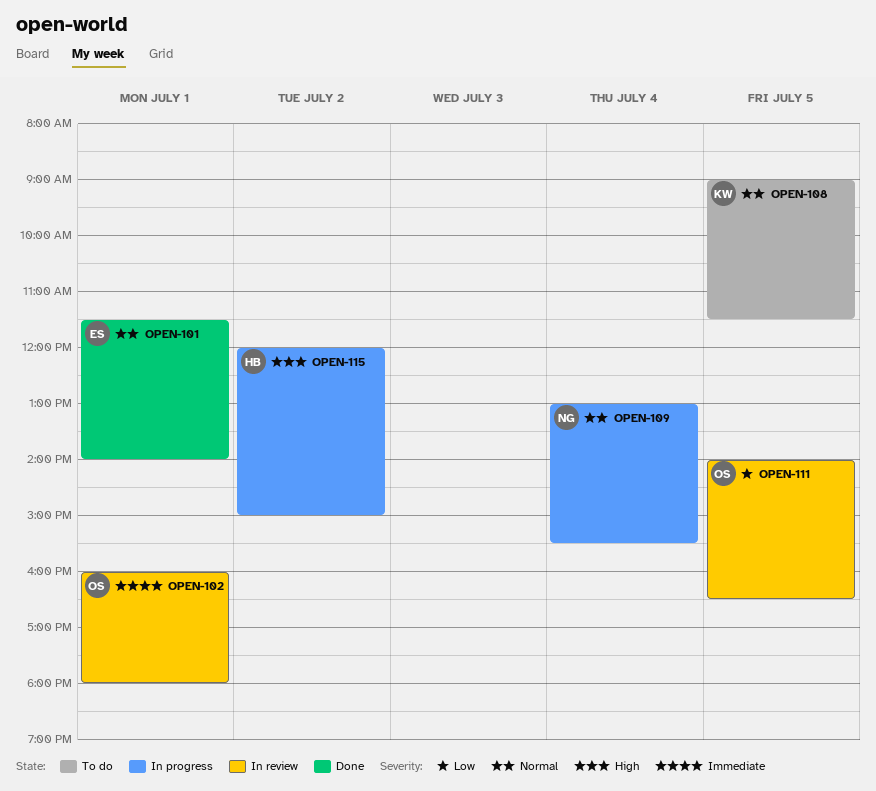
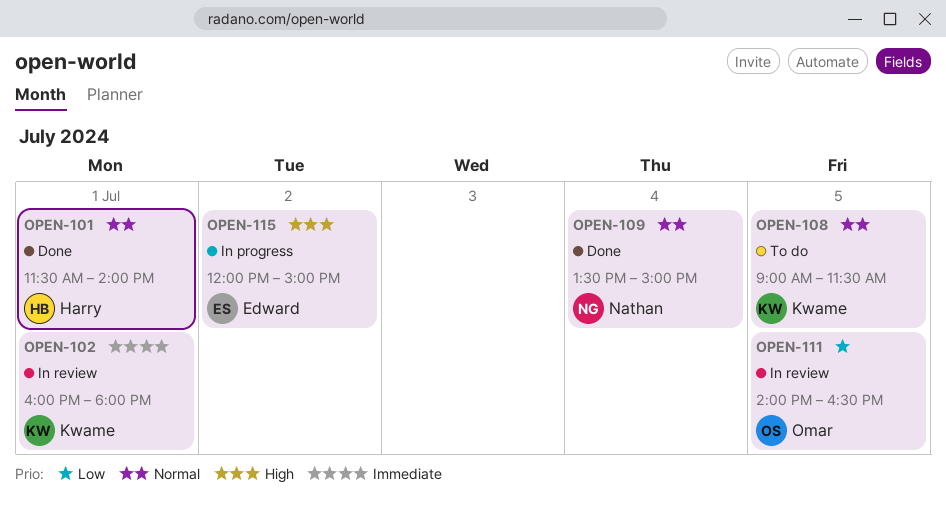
OPEN-101, owner: Edward -> Harry
OPEN-102, owner: Omar -> Kwame
OPEN-109, status: In progress -> Done
OPEN-109, begins: 13:00 -> 13:30
OPEN-109, ends: 15:30 -> 15:00
OPEN-115, owner: Harry -> Edward

